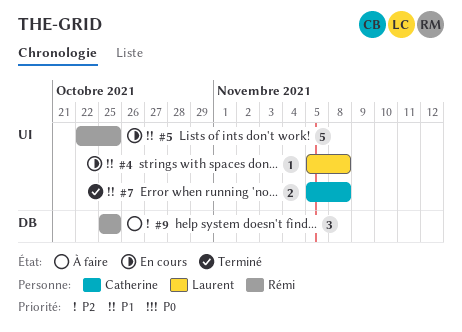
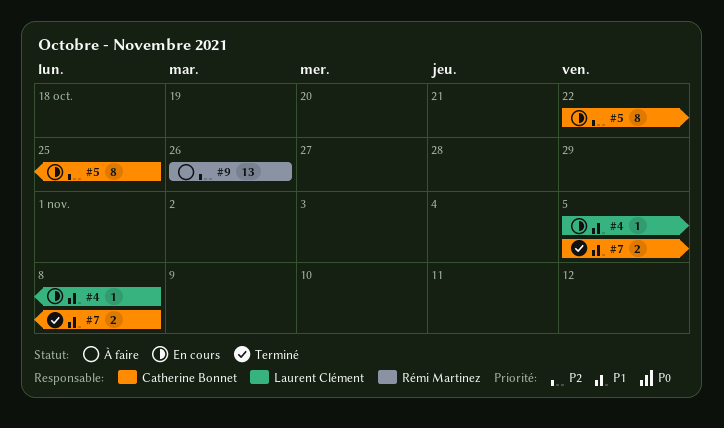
#5, owner: Rémi Martinez -> Catherine Bonnet
#5, priority: P1 -> P2
#5, estimate: 5 -> 8
#9, estimate: 3 -> 13
#9, start: Oct 25 -> Oct 26
#9, due: Oct 25 -> Oct 26

